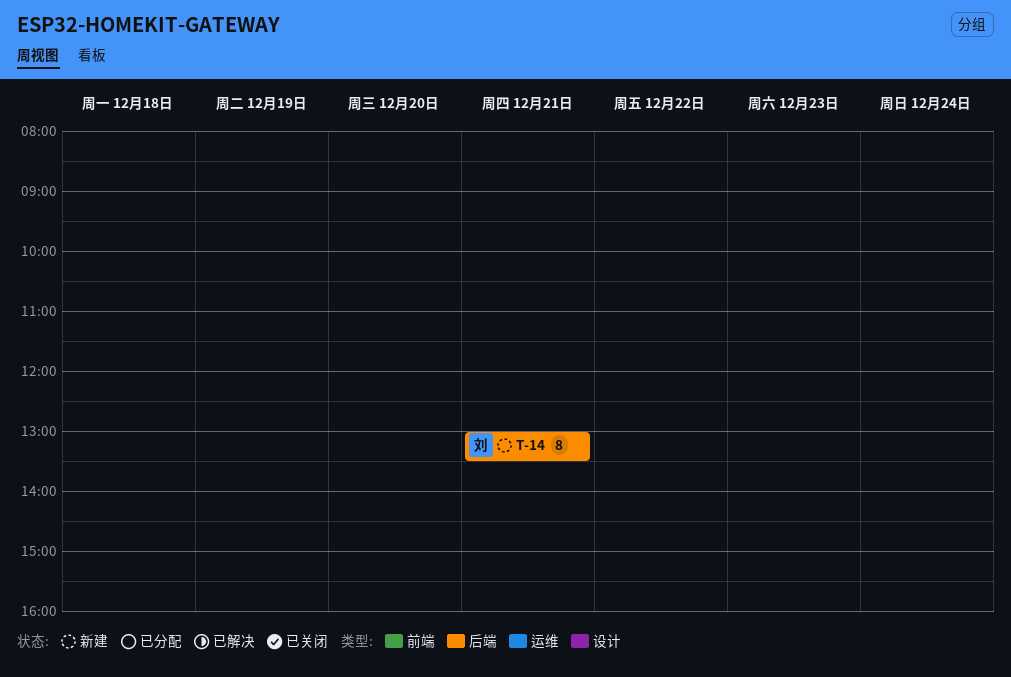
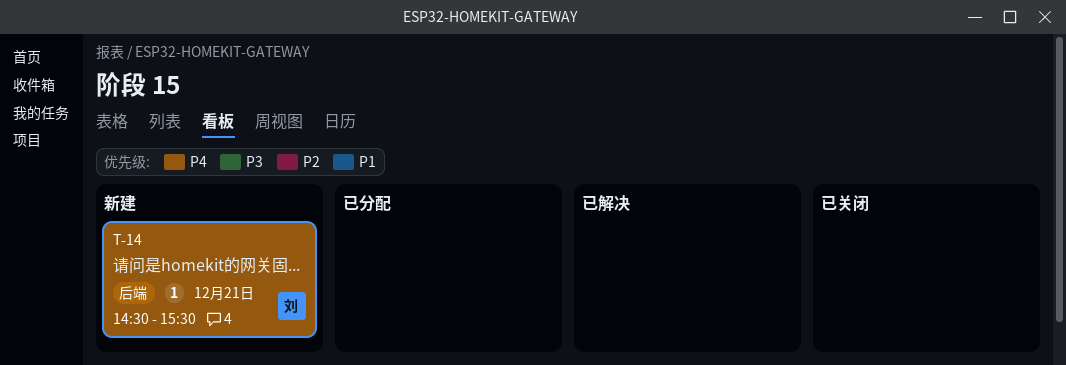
T-14, estimate: 8 -> 1
T-14, begins: 13:00 -> 14:30
T-14, ends: 13:30 -> 15:30

